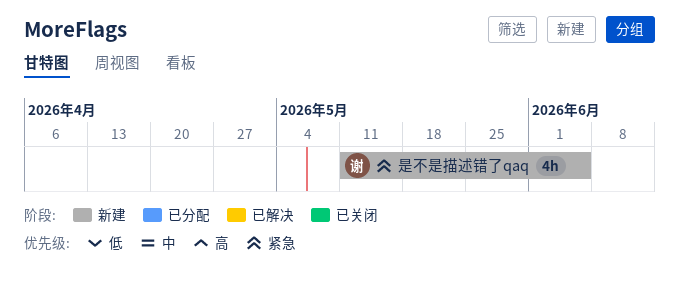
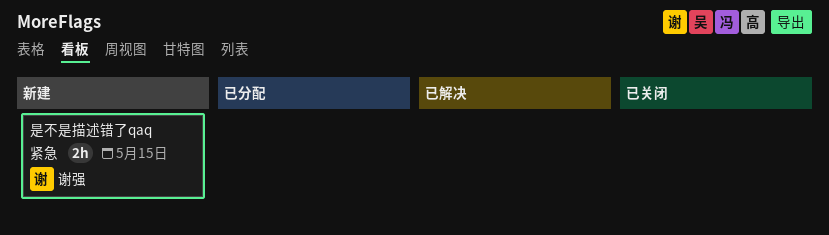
是不是描述错了qaq, estimate: 4h -> 2h
是不是描述错了qaq, due: Jun 5 -> May 15

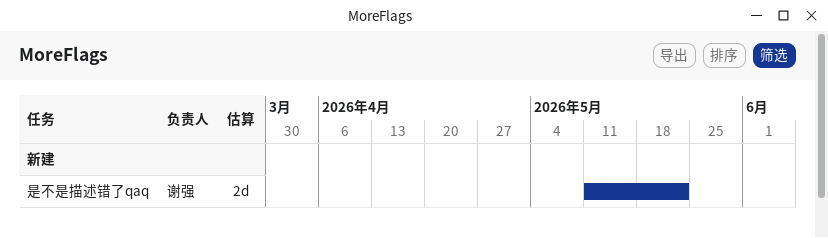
是不是描述错了qaq, estimate: 2h -> 2d
是不是描述错了qaq, due: May 15 -> May 22

